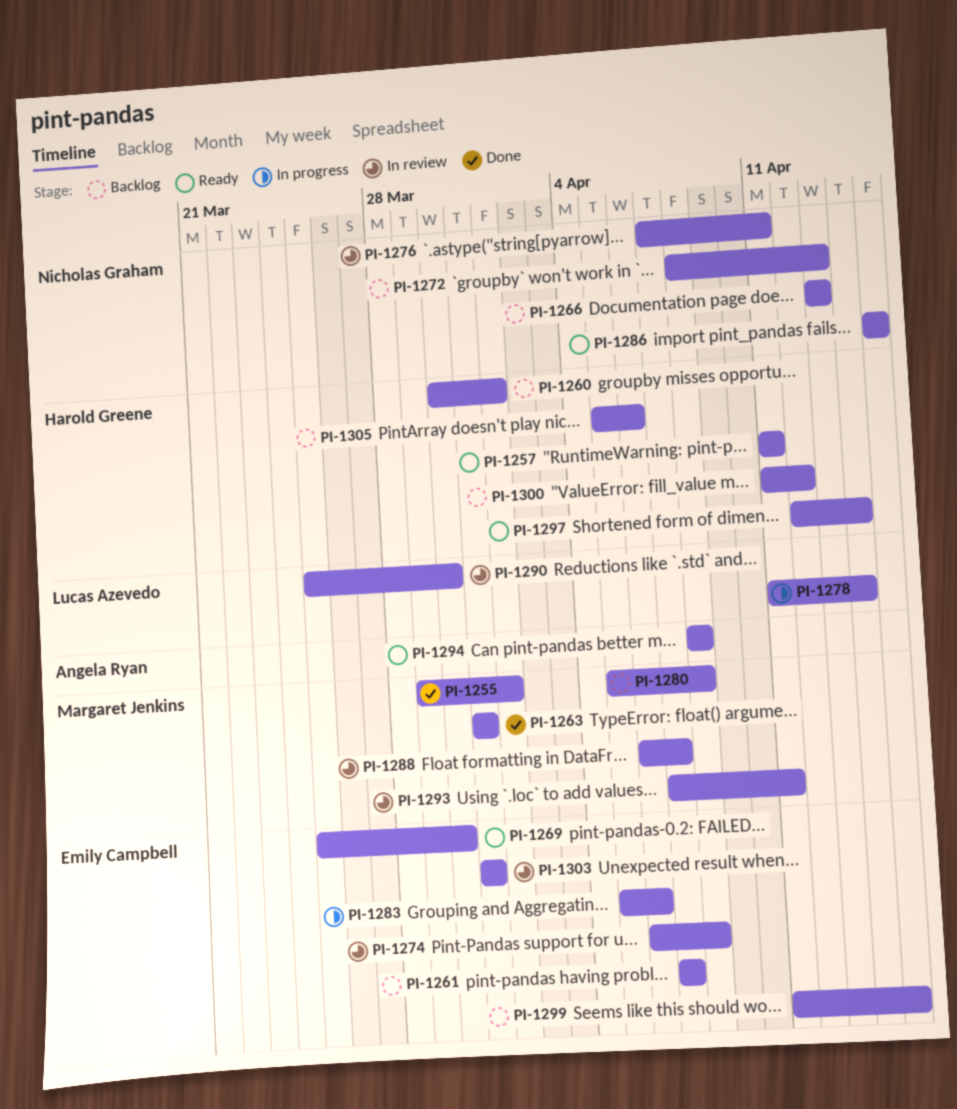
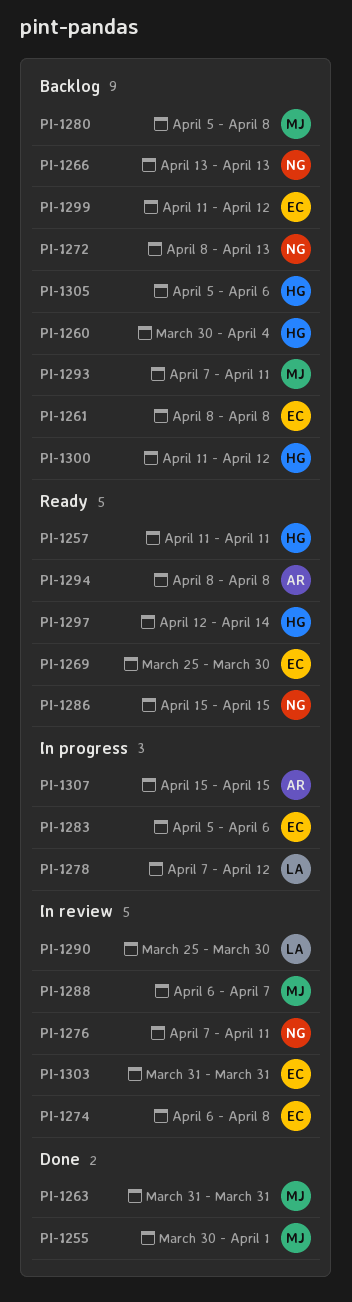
PI-1255, start: Mar 29 -> Mar 30
PI-1260, due: Apr 1 -> Apr 4
PI-1261, start: Apr 7 -> Apr 8
PI-1261, due: Apr 7 -> Apr 8
PI-1278, start: Apr 11 -> Apr 7
PI-1278, due: Apr 14 -> Apr 12
PI-1293, status: In review -> Backlog
PI-1299, due: Apr 15 -> Apr 12
PI-1307: none -> present

